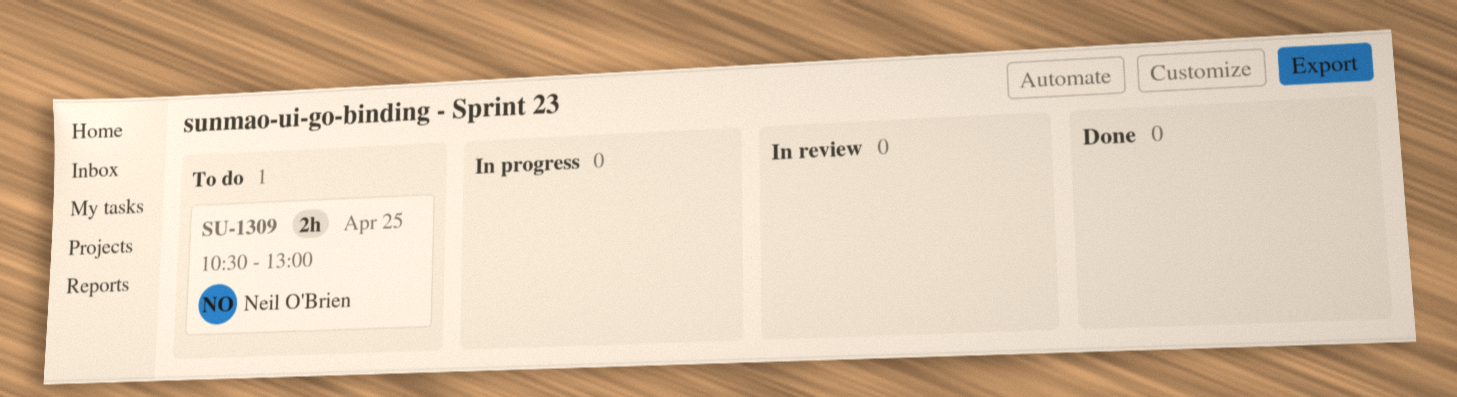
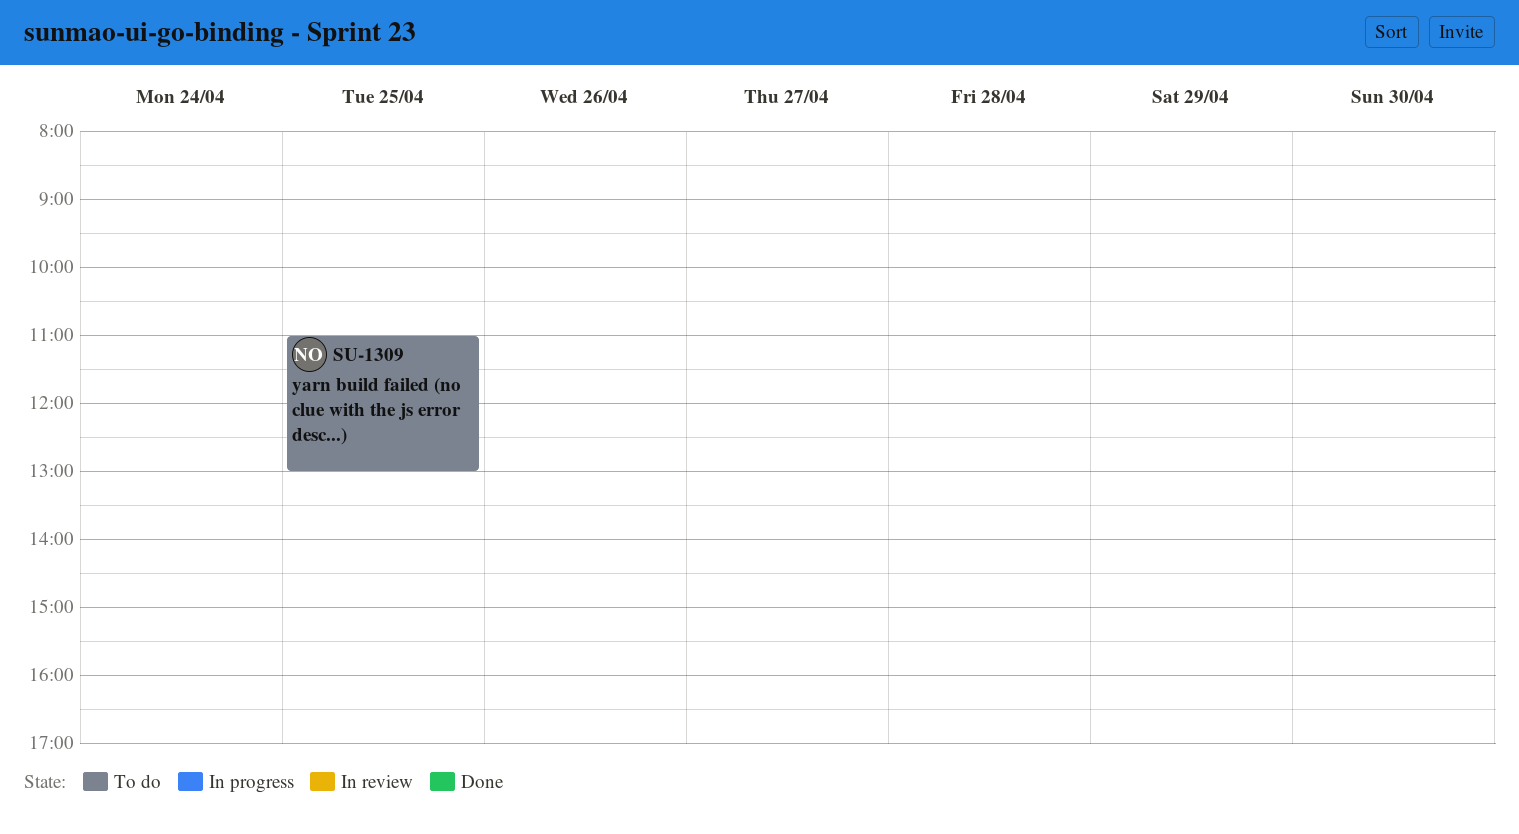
SU-1309, begins: 10:30 -> 11:00

